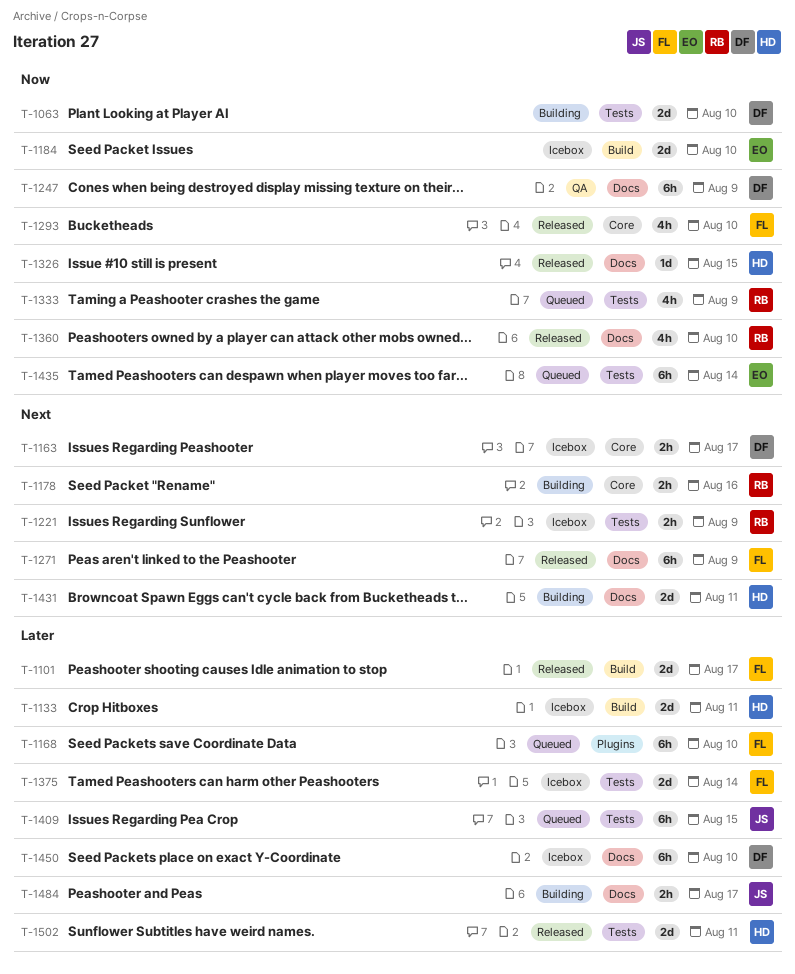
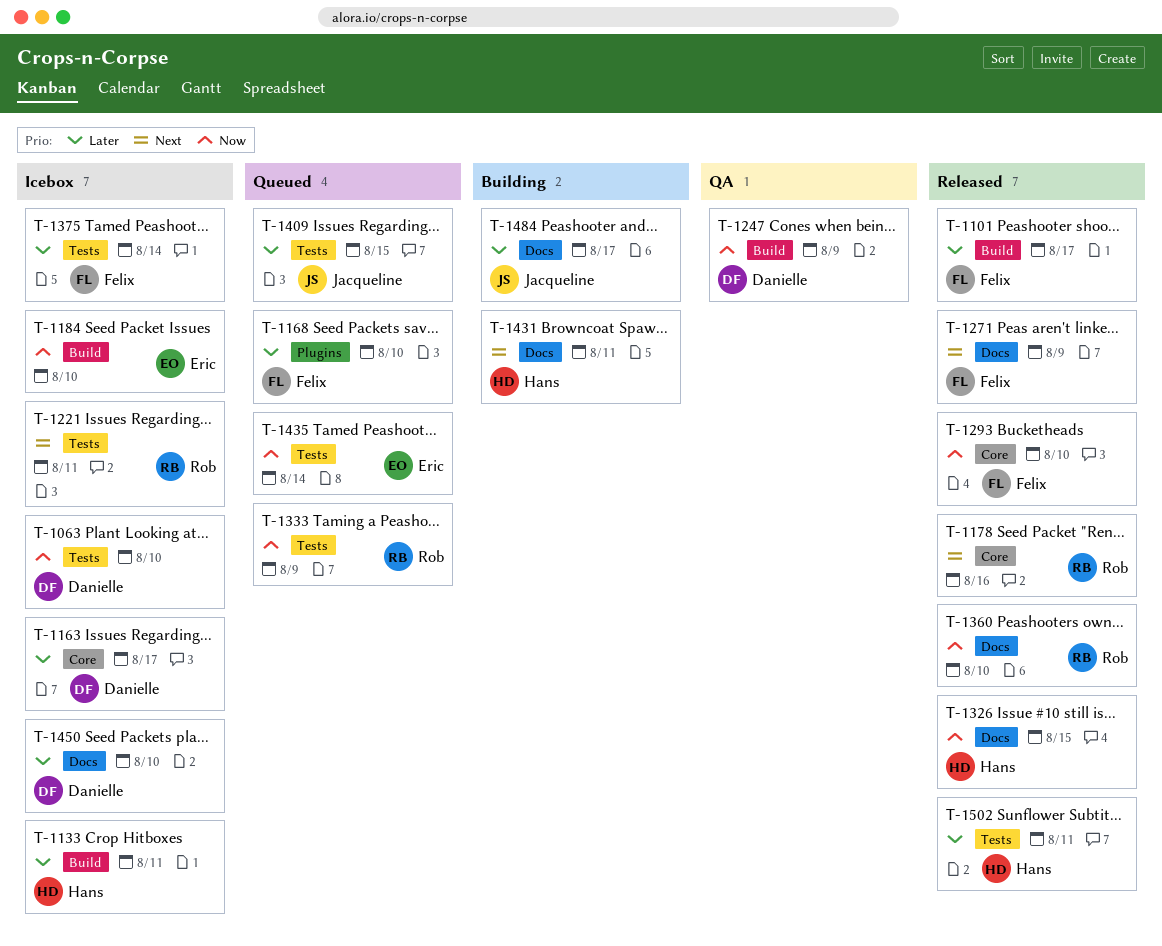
T-1063, status: Building -> Icebox
T-1163, priority: Next -> Later
T-1178, status: Building -> Released
T-1221, due: Aug 9 -> Aug 11
T-1247, label: Docs -> Build

